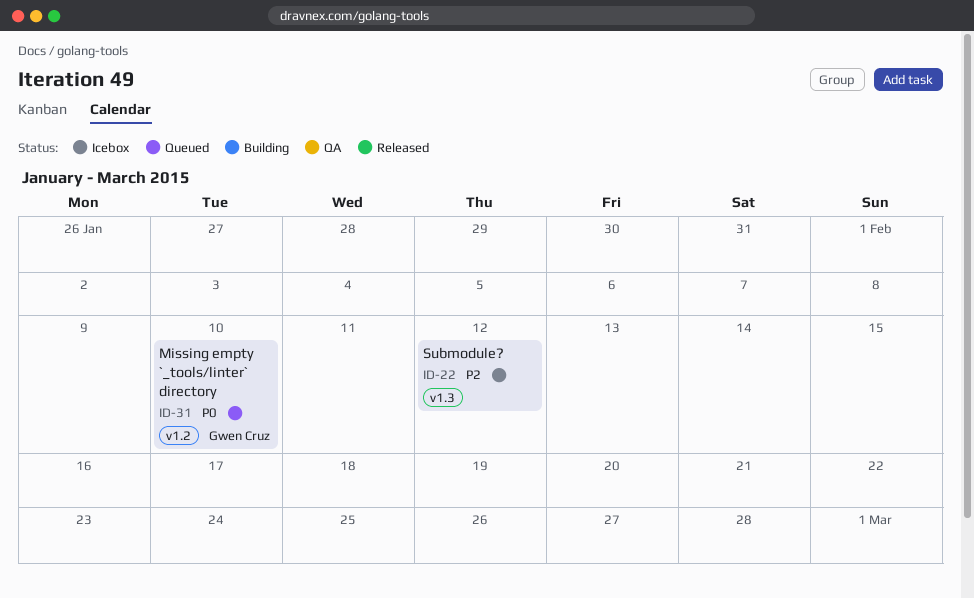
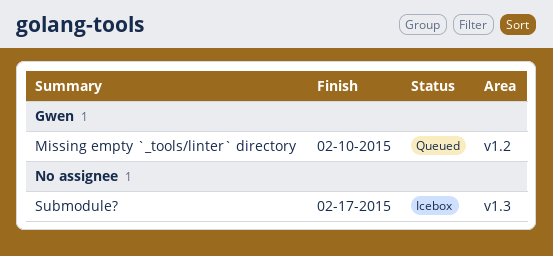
Submodule?, due: Feb 12 -> Feb 17

